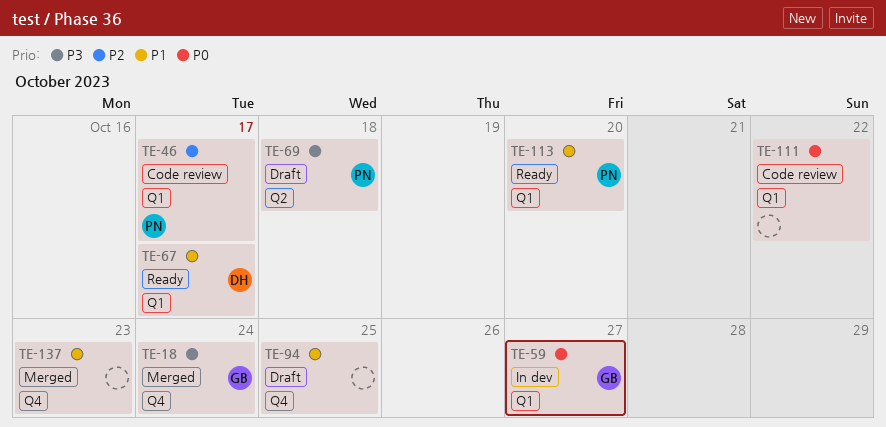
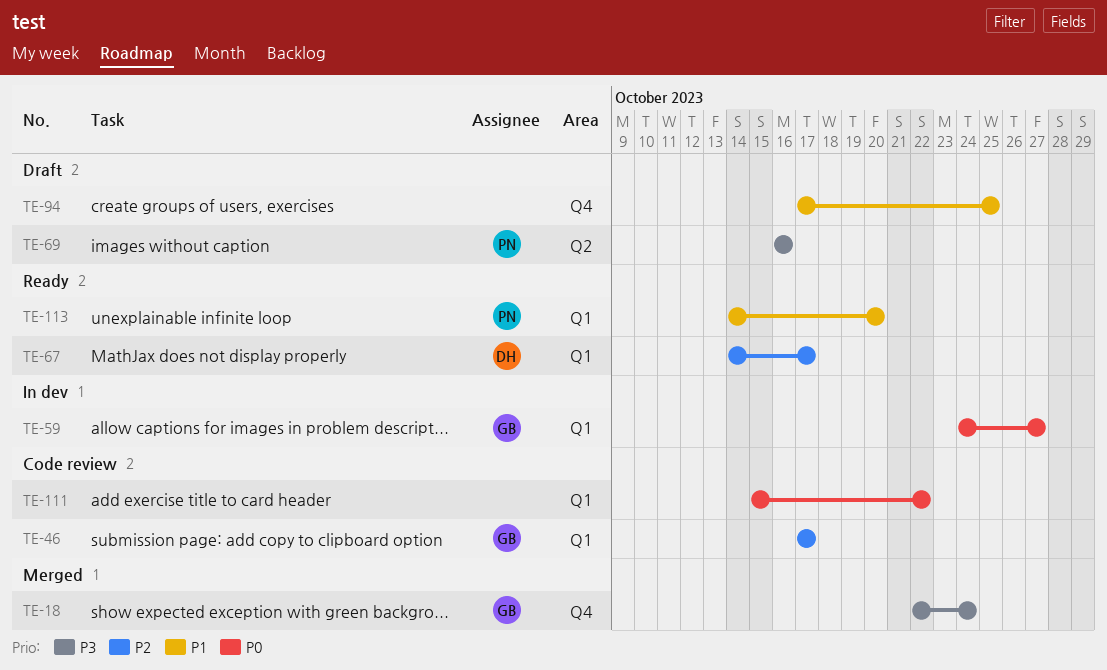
TE-46, owner: PN -> GB
TE-67, priority: P1 -> P2
TE-69, due: Oct 18 -> Oct 16
TE-137: present -> none

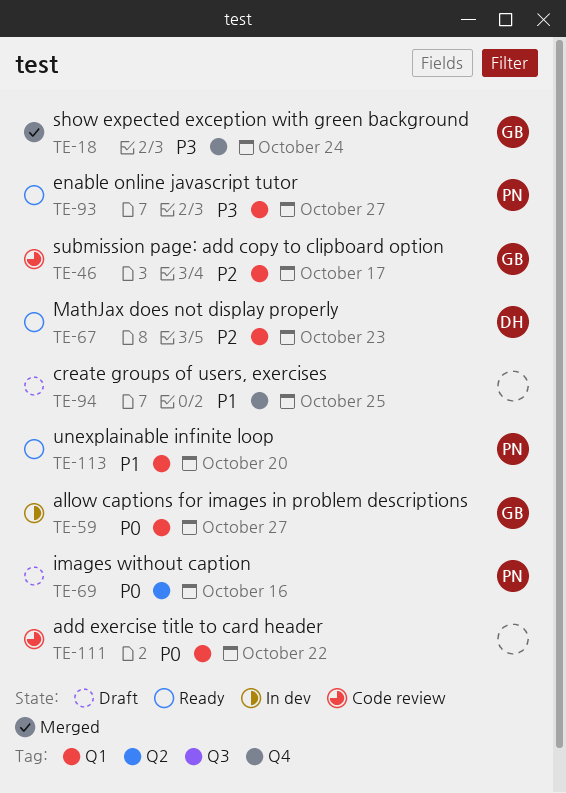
TE-67, due: Oct 17 -> Oct 23
TE-69, priority: P3 -> P0
TE-93: none -> present

